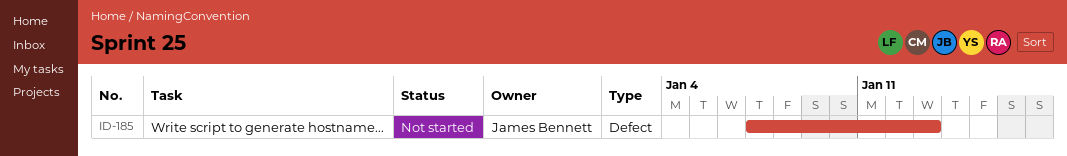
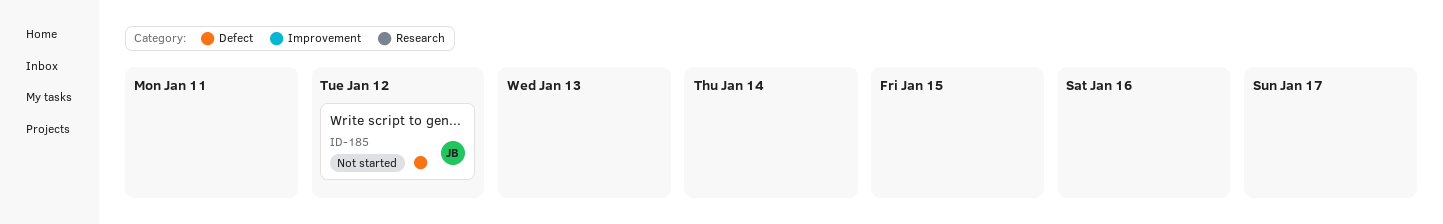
ID-185, due: Jan 13 -> Jan 12

